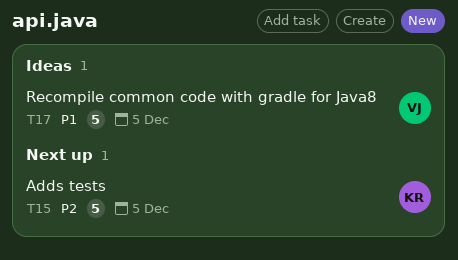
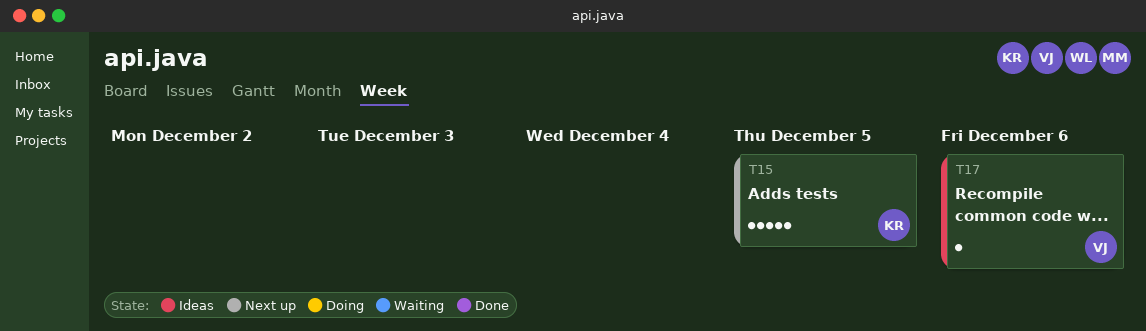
T17, estimate: 5 -> 1
T17, due: Dec 5 -> Dec 6

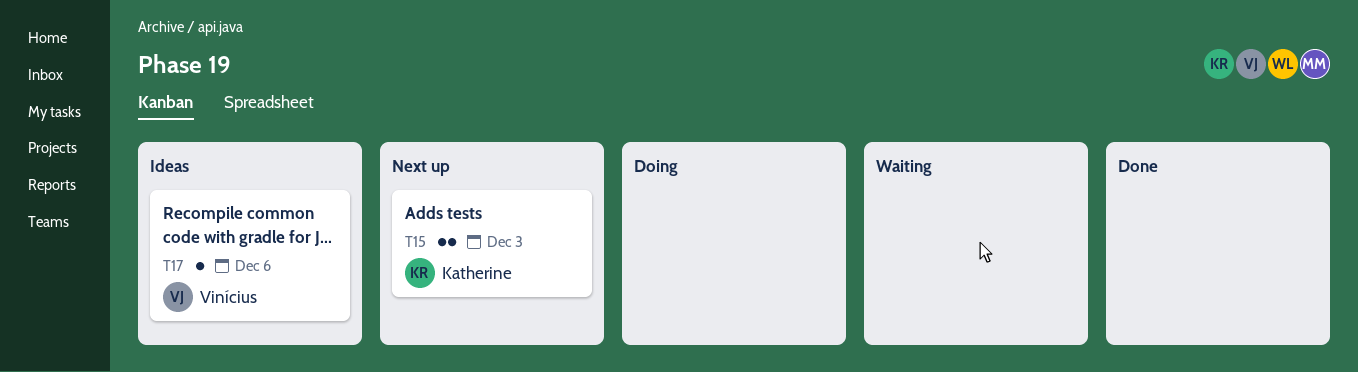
T15, estimate: 5 -> 2
T15, due: Dec 5 -> Dec 3

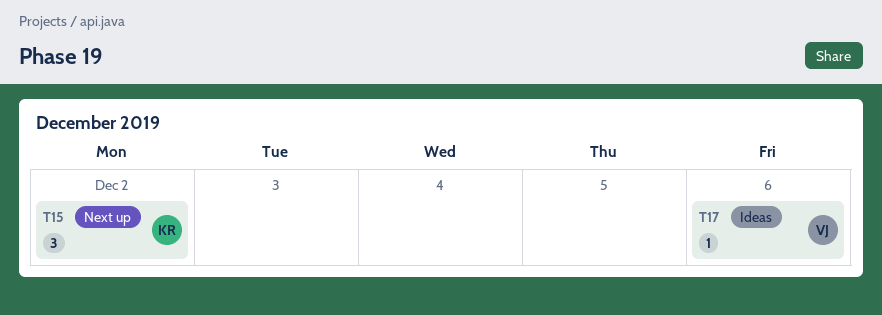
T15, estimate: 2 -> 3
T15, due: Dec 3 -> Dec 2

